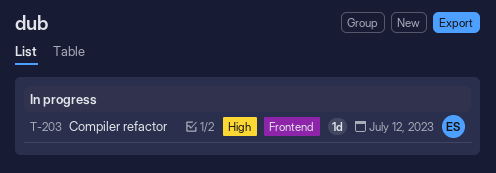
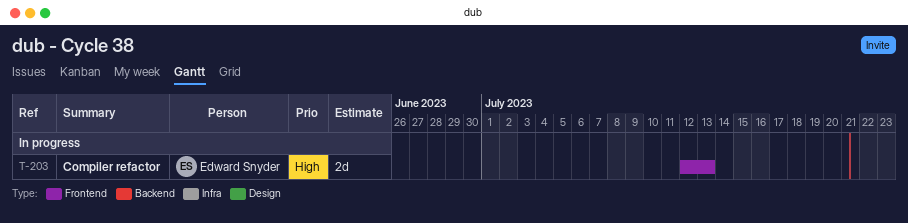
T-203, estimate: 1d -> 2d
T-203, due: Jul 12 -> Jul 13

